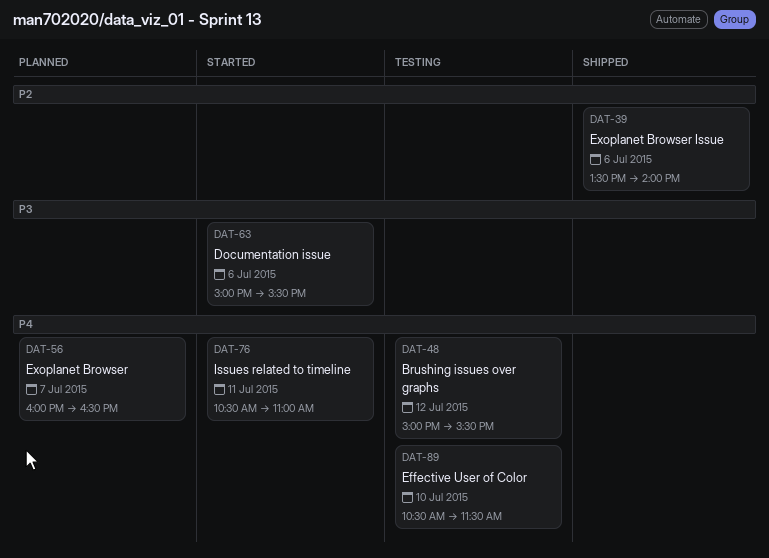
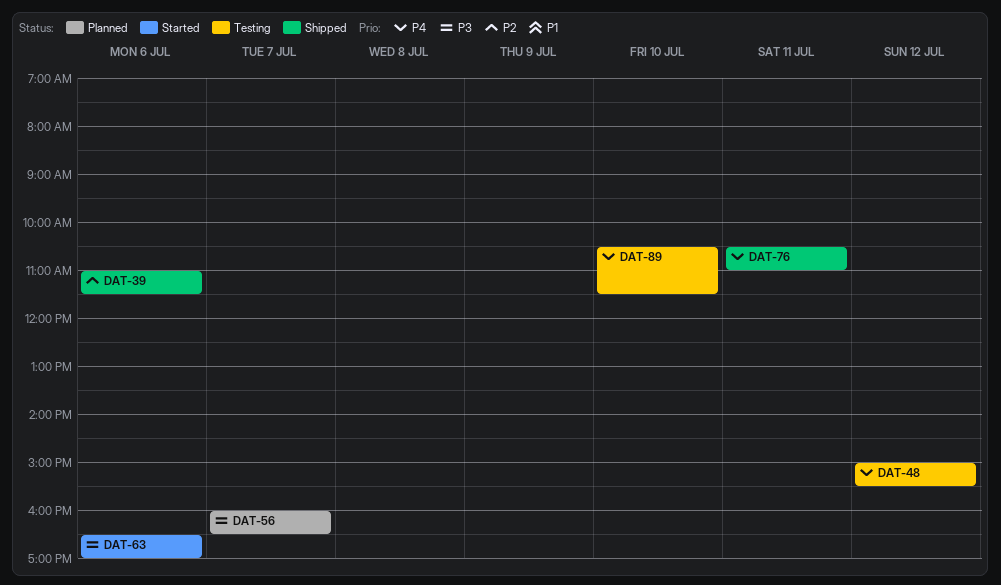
DAT-39, begins: 13:30 -> 11:00
DAT-39, ends: 14:00 -> 11:30
DAT-56, priority: P4 -> P3
DAT-63, begins: 15:00 -> 16:30
DAT-63, ends: 15:30 -> 17:00
DAT-76, status: Started -> Shipped

